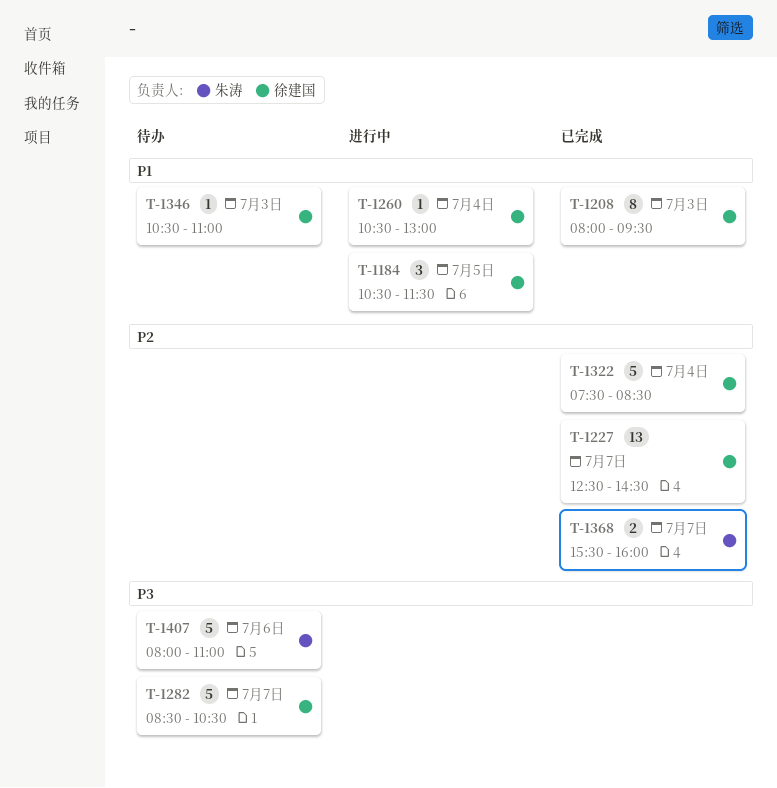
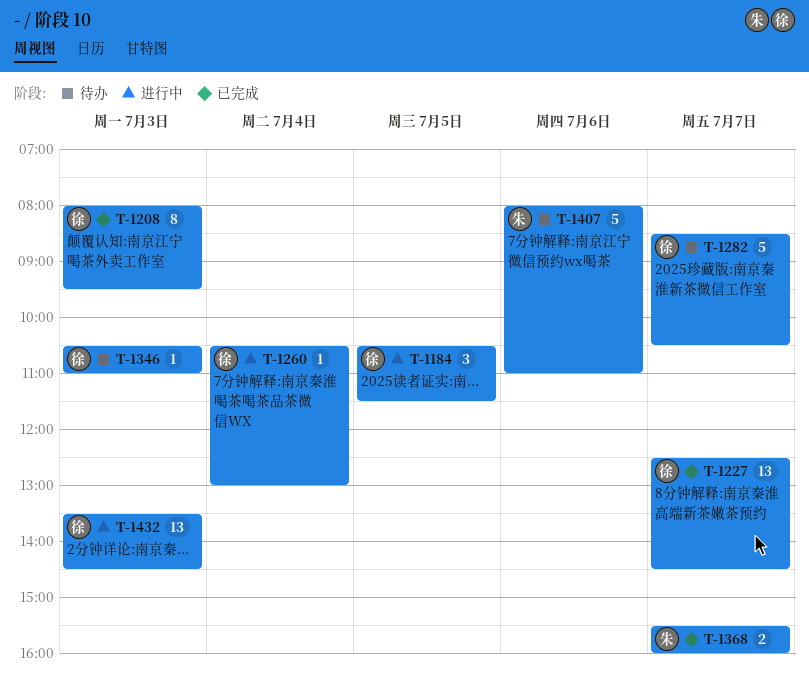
T-1322: present -> none
T-1432: none -> present

